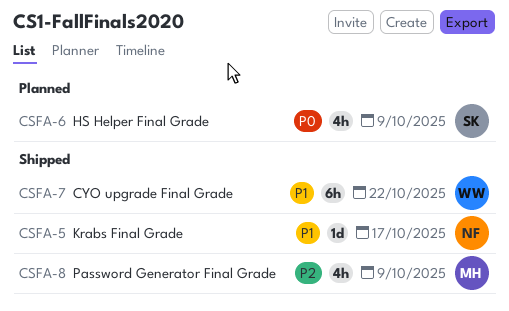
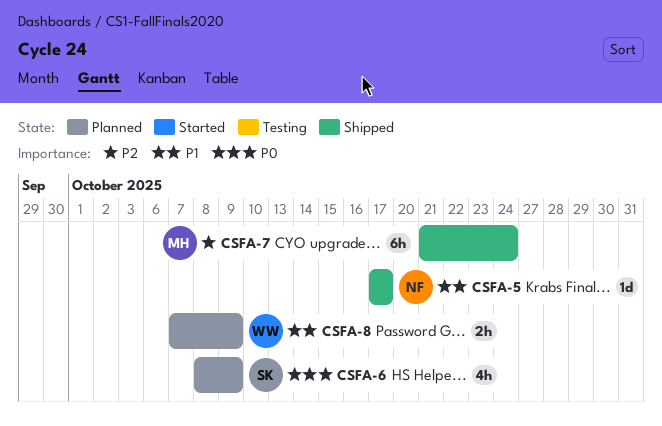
CSFA-7, owner: WW -> MH
CSFA-7, priority: P1 -> P2
CSFA-7, due: Oct 22 -> Oct 24
CSFA-8, status: Shipped -> Planned
CSFA-8, owner: MH -> WW
CSFA-8, priority: P2 -> P1
CSFA-8, estimate: 4h -> 2h

